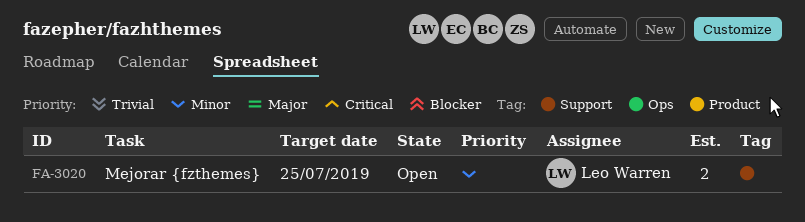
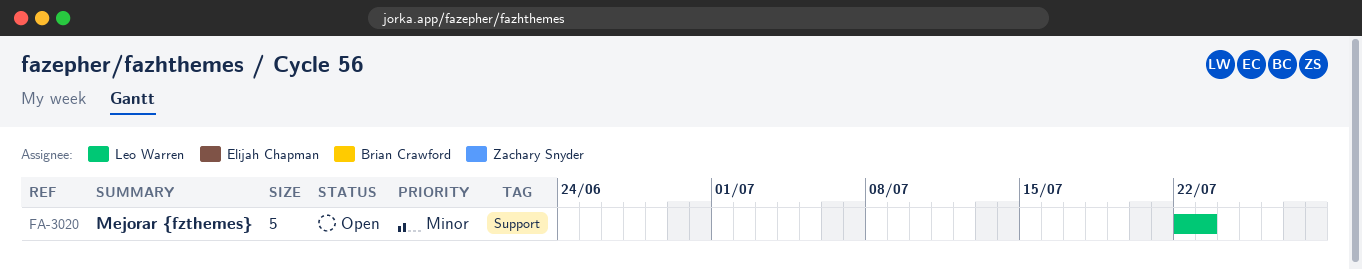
FA-3020, estimate: 2 -> 5
FA-3020, due: Jul 25 -> Jul 23

